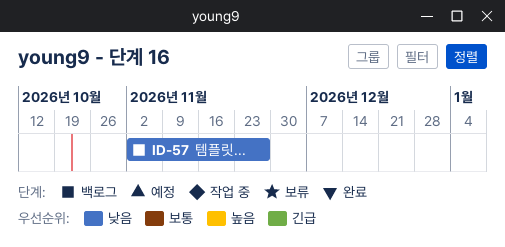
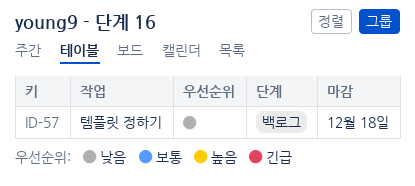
ID-57, due: Nov 27 -> Dec 18

